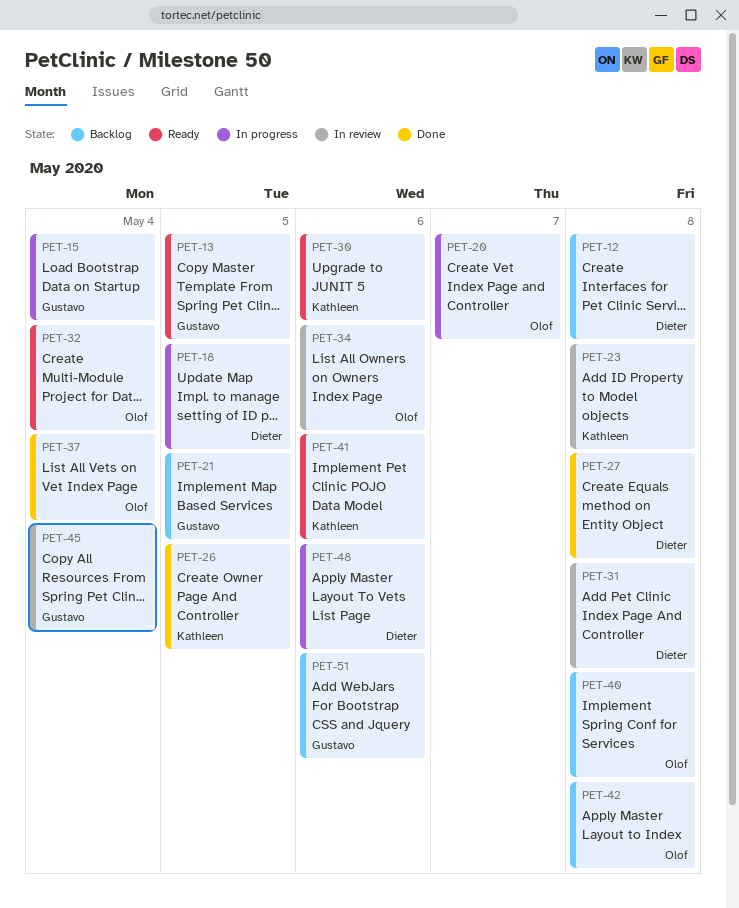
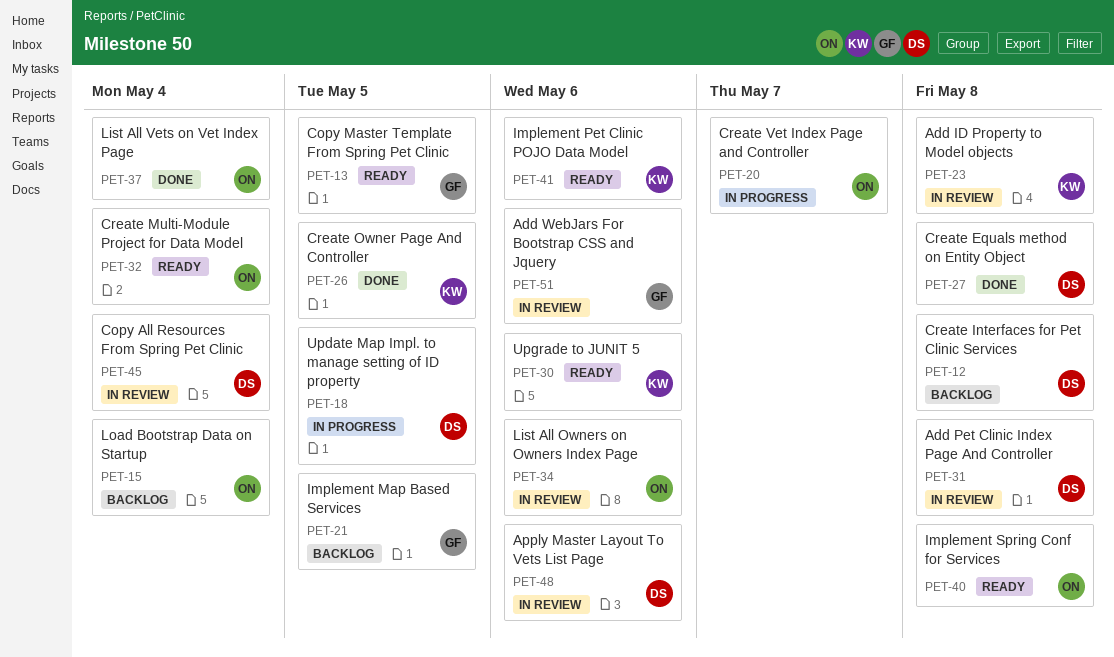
PET-15, status: In progress -> Backlog
PET-15, owner: Gustavo -> Olof
PET-40, status: Backlog -> Ready
PET-42: present -> none
PET-45, owner: Gustavo -> Dieter
PET-48, status: In progress -> In review
PET-51, status: Backlog -> In review

